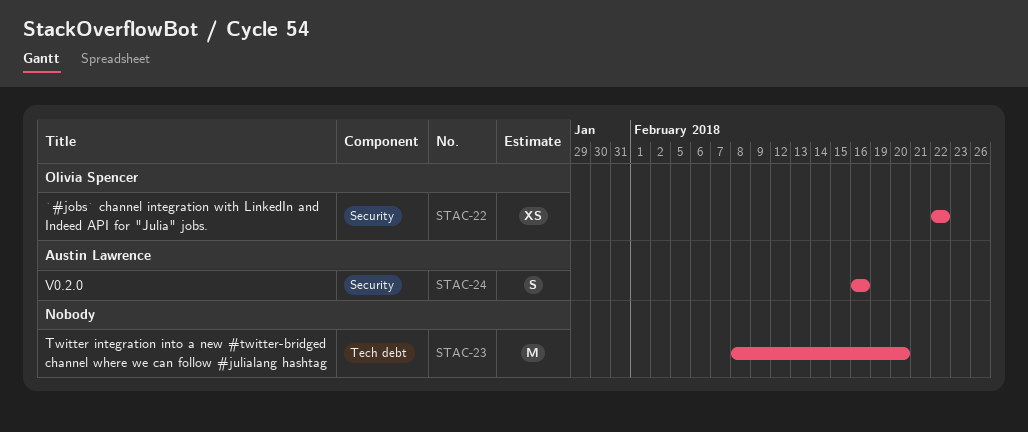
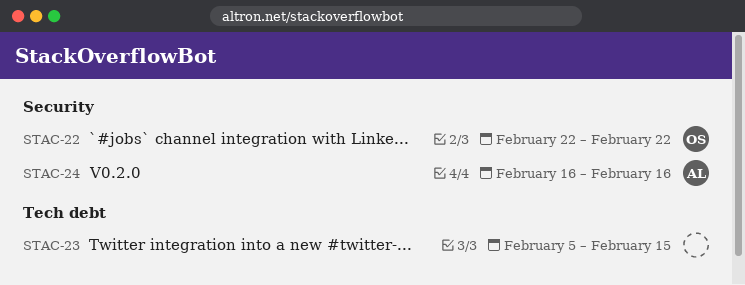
STAC-23, start: Feb 8 -> Feb 5
STAC-23, due: Feb 20 -> Feb 15

